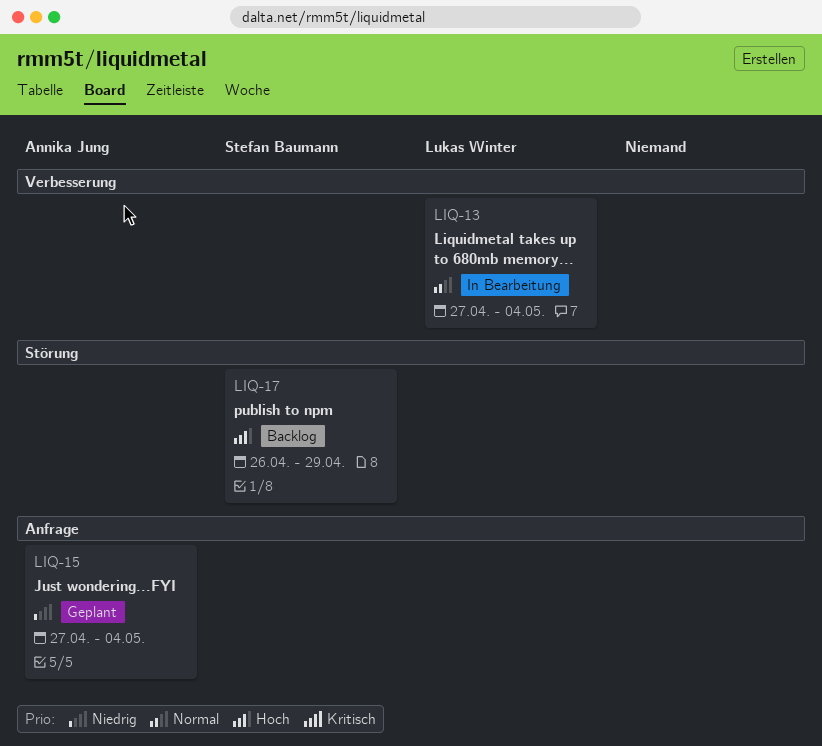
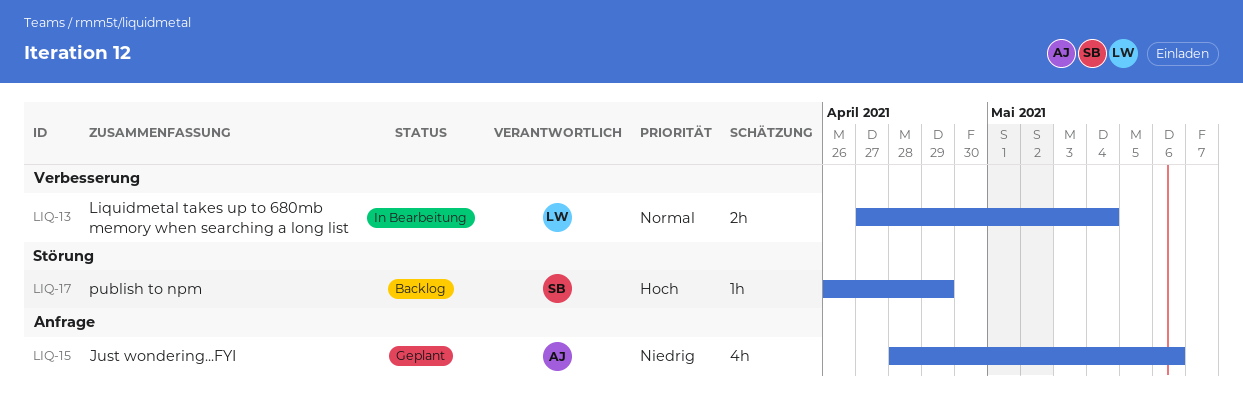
LIQ-15, start: Apr 27 -> Apr 28
LIQ-15, due: May 4 -> May 6

